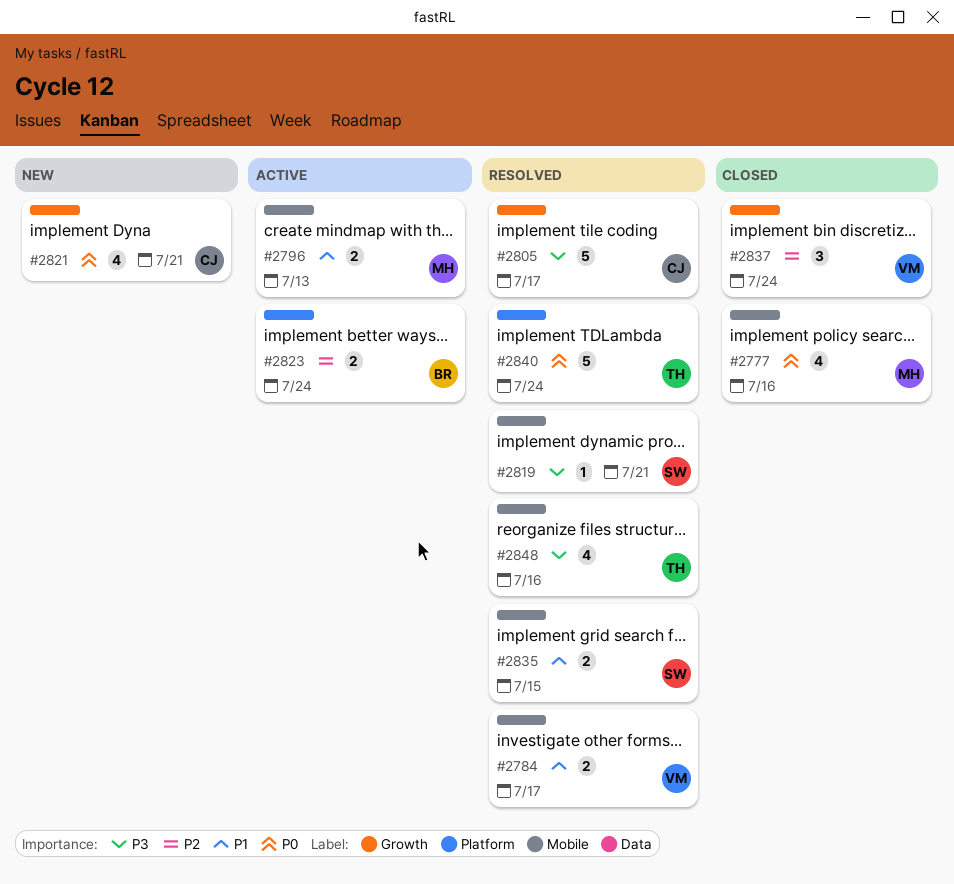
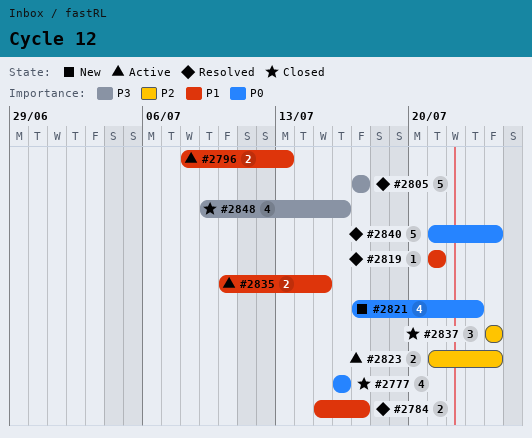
#2819, priority: P3 -> P1
#2821, due: Jul 21 -> Jul 23
#2835, status: Resolved -> Active
#2848, status: Resolved -> Closed

